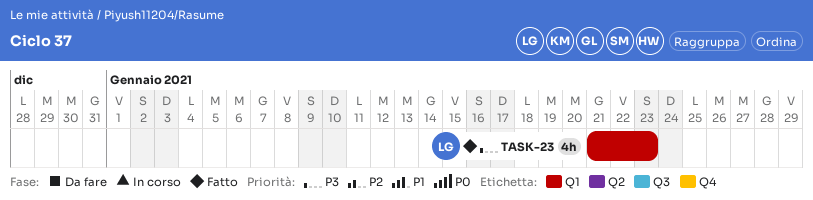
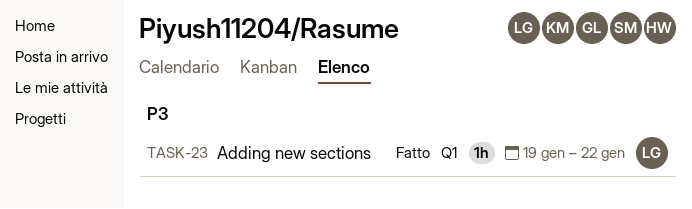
TASK-23, estimate: 4h -> 1h
TASK-23, start: Jan 21 -> Jan 19
TASK-23, due: Jan 23 -> Jan 22

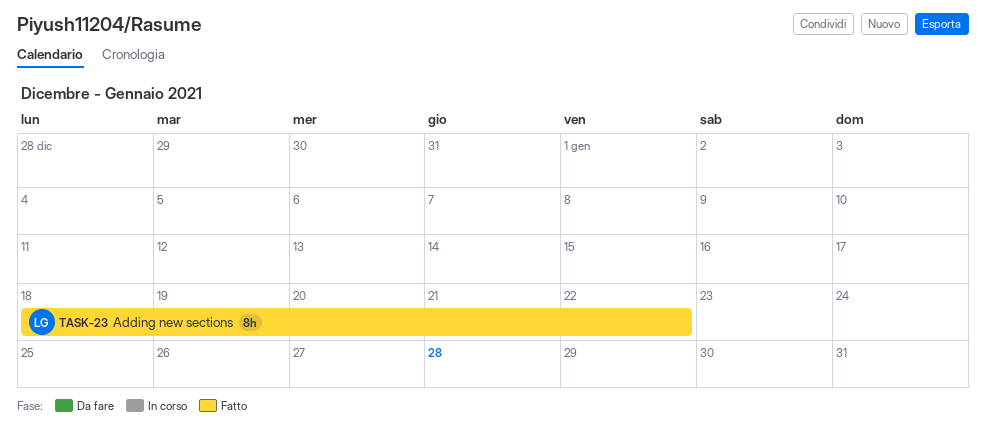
TASK-23, estimate: 1h -> 8h
TASK-23, start: Jan 19 -> Jan 18

